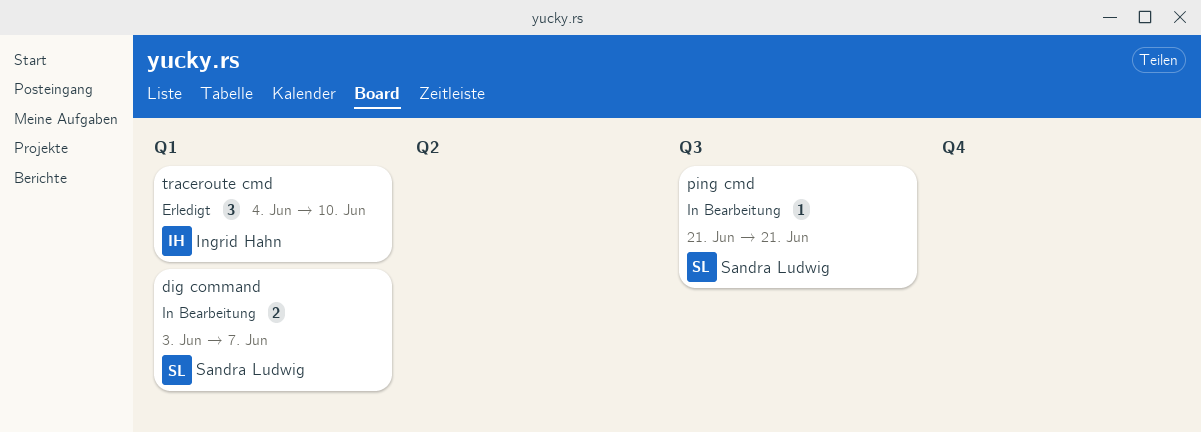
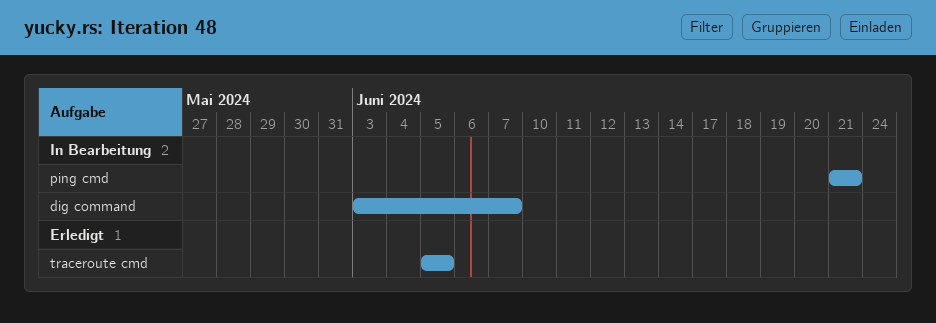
traceroute cmd, start: Jun 4 -> Jun 5
traceroute cmd, due: Jun 10 -> Jun 5

